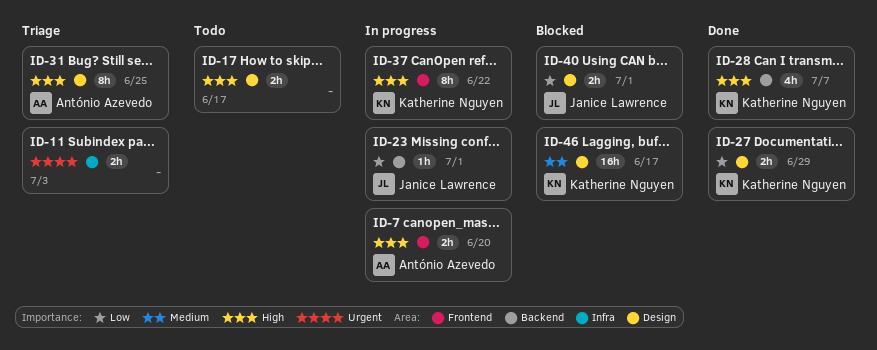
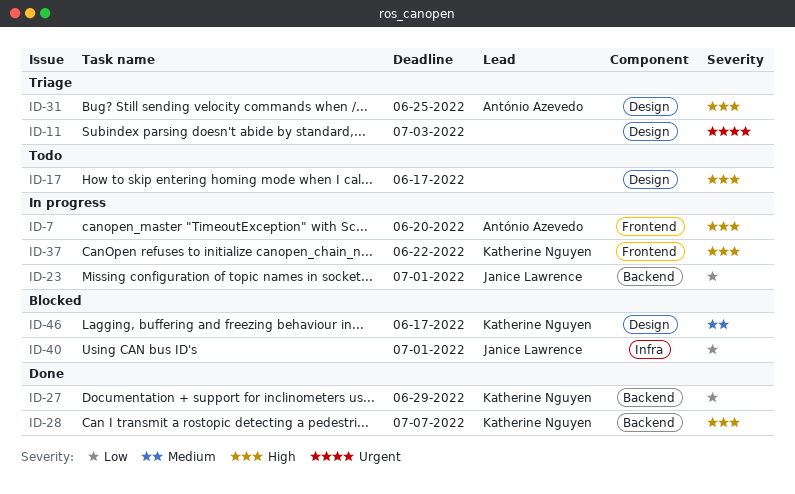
ID-11, label: Infra -> Design
ID-27, label: Design -> Backend
ID-40, label: Design -> Infra

